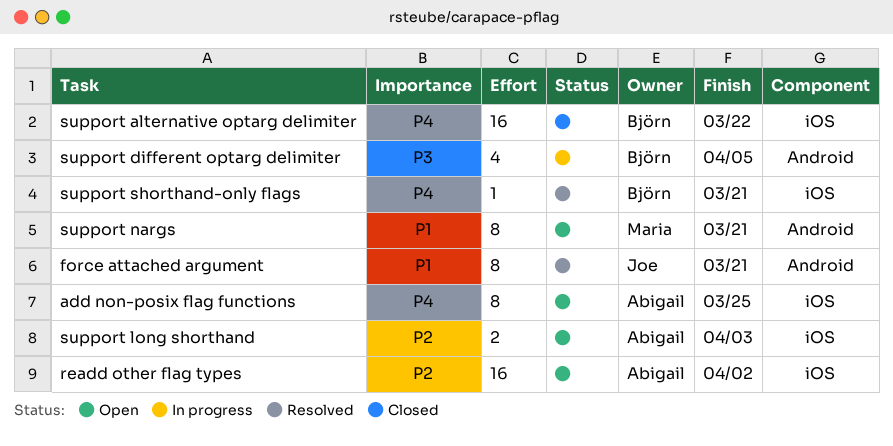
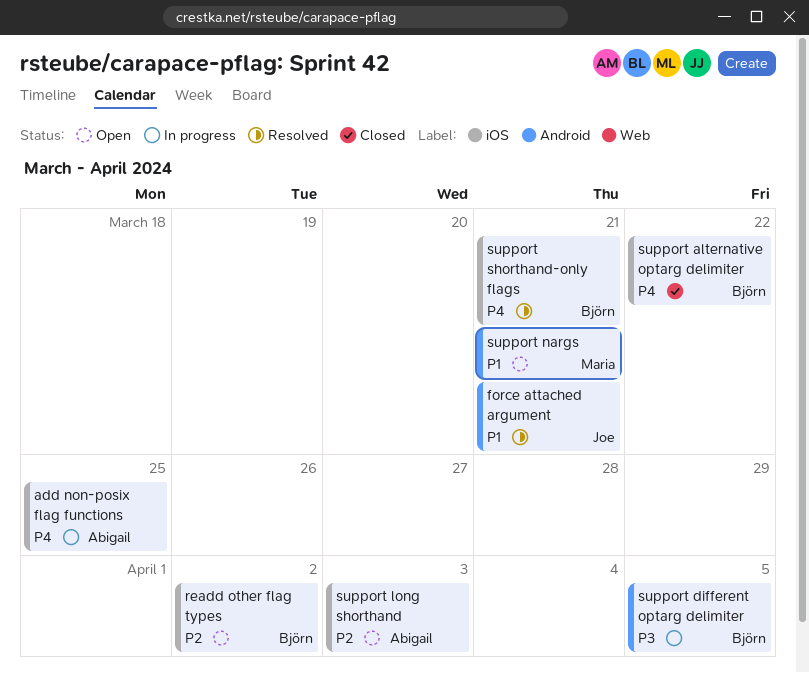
add non-posix flag functions, status: Open -> In progress
readd other flag types, owner: Abigail -> Björn

